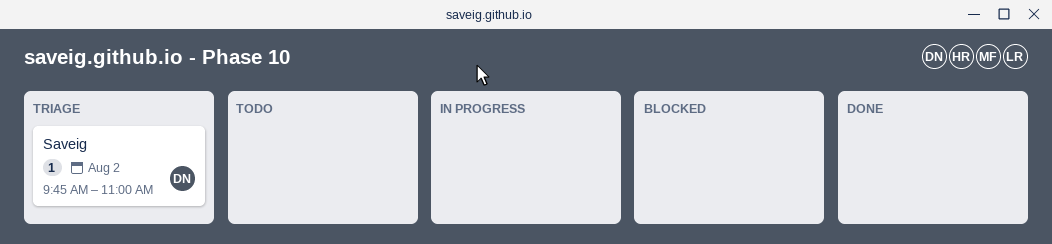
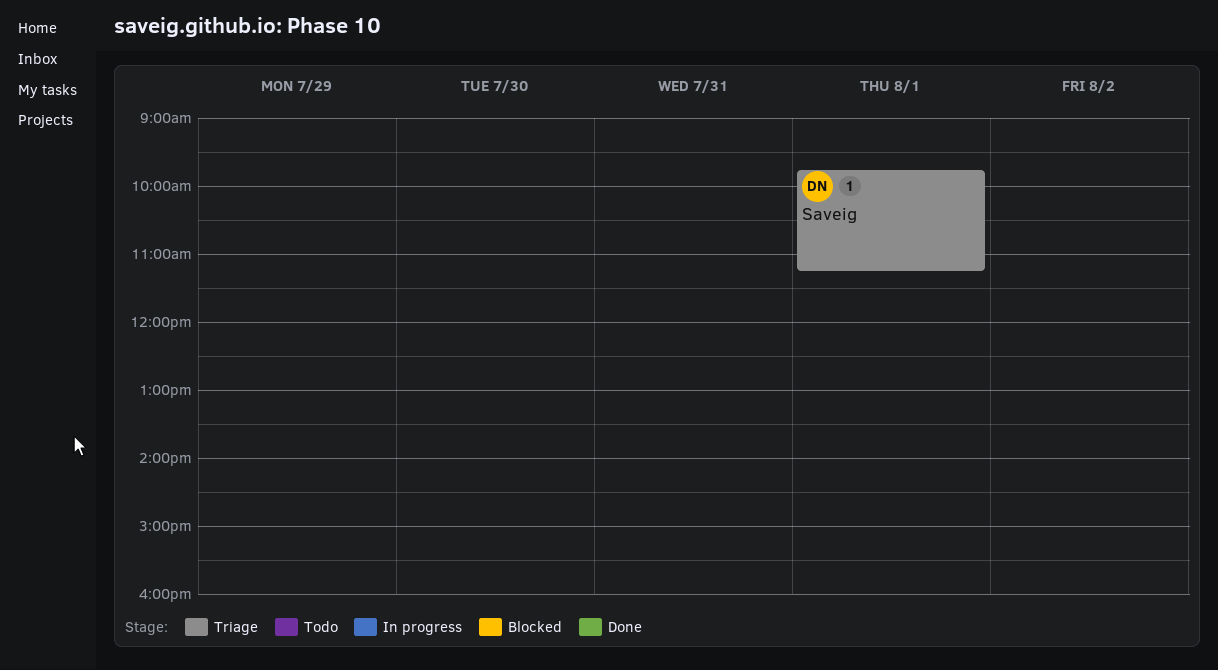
Saveig, day: Aug 2 -> Aug 1
Saveig, ends: 11:00 -> 11:15

